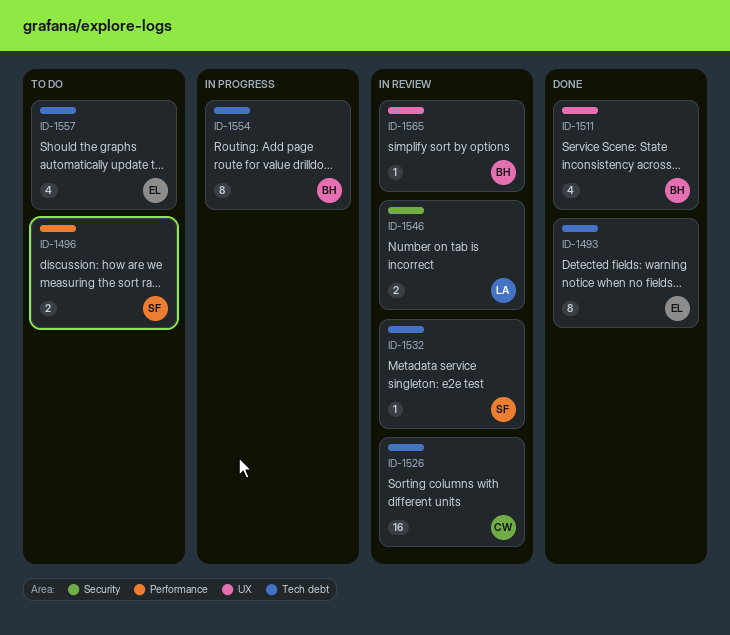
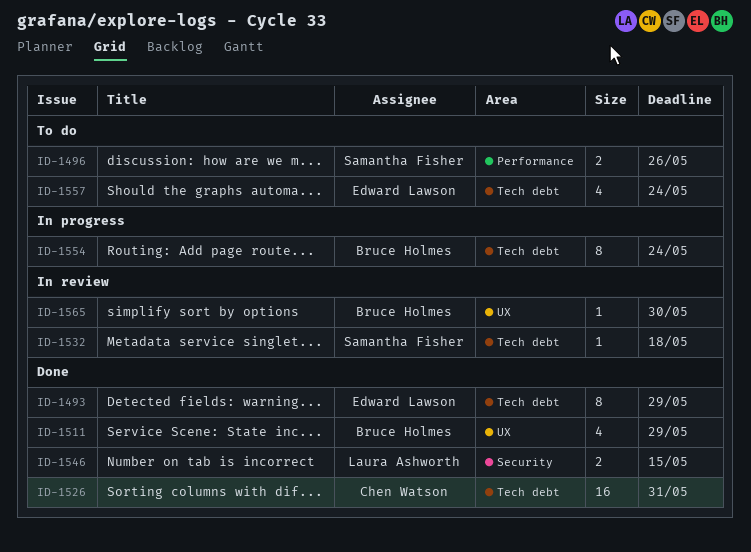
ID-1526, status: In review -> Done
ID-1546, status: In review -> Done

